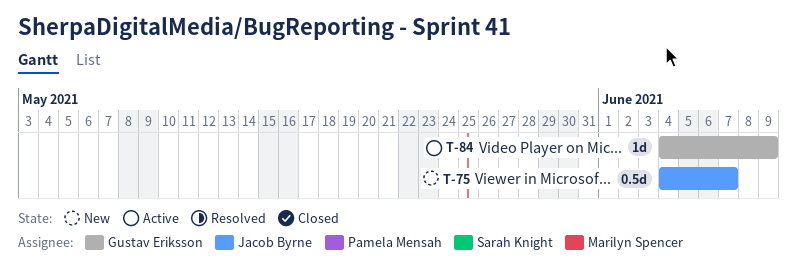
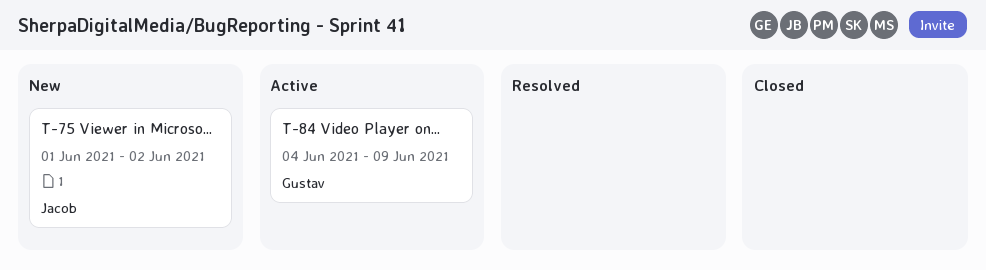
T-75, start: Jun 4 -> Jun 1
T-75, due: Jun 7 -> Jun 2

